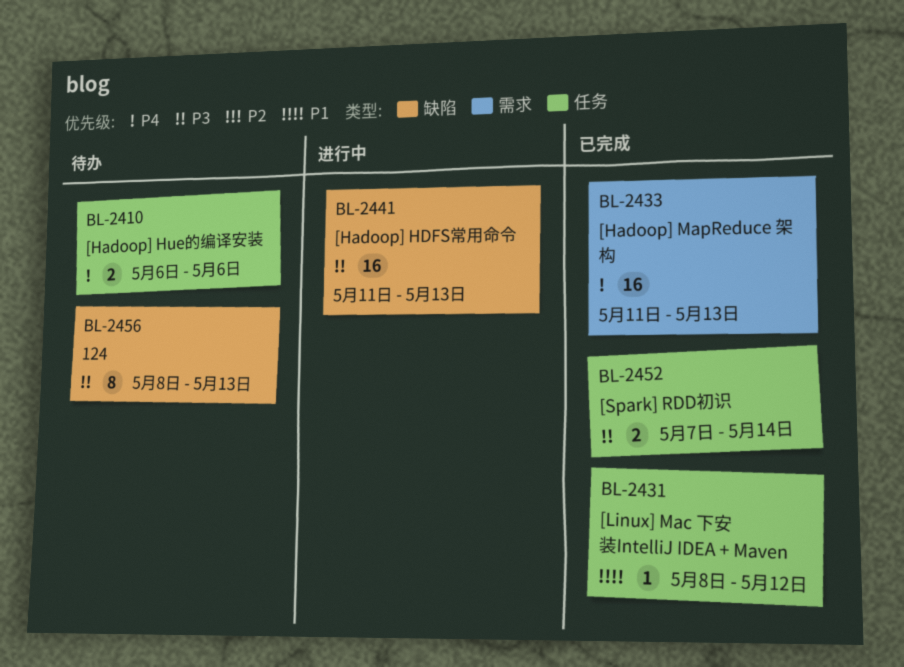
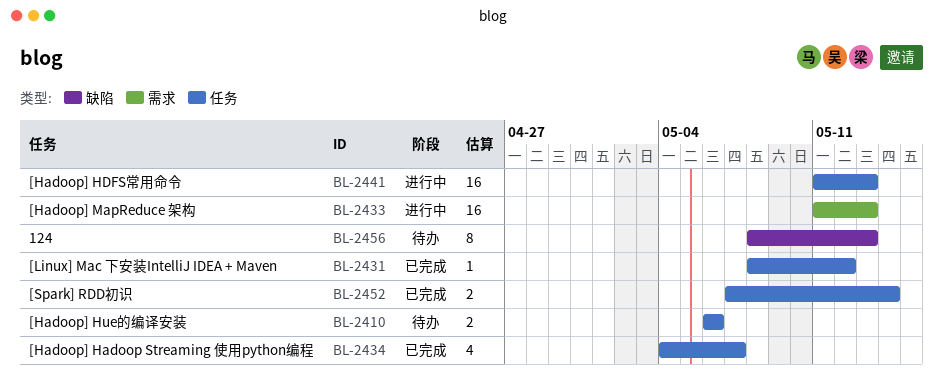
BL-2433, status: 已完成 -> 进行中
BL-2434: none -> present
BL-2441, label: 缺陷 -> 任务

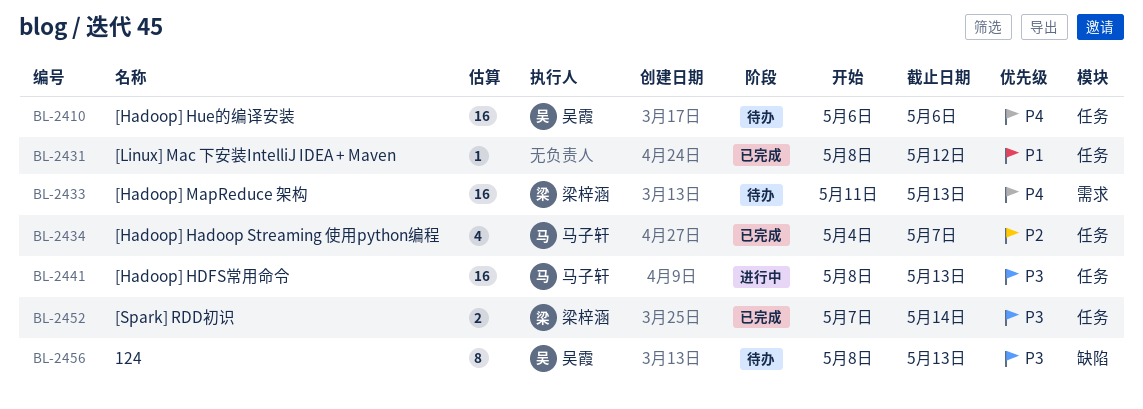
BL-2410, estimate: 2 -> 16
BL-2433, status: 进行中 -> 待办
BL-2441, start: May 11 -> May 8

